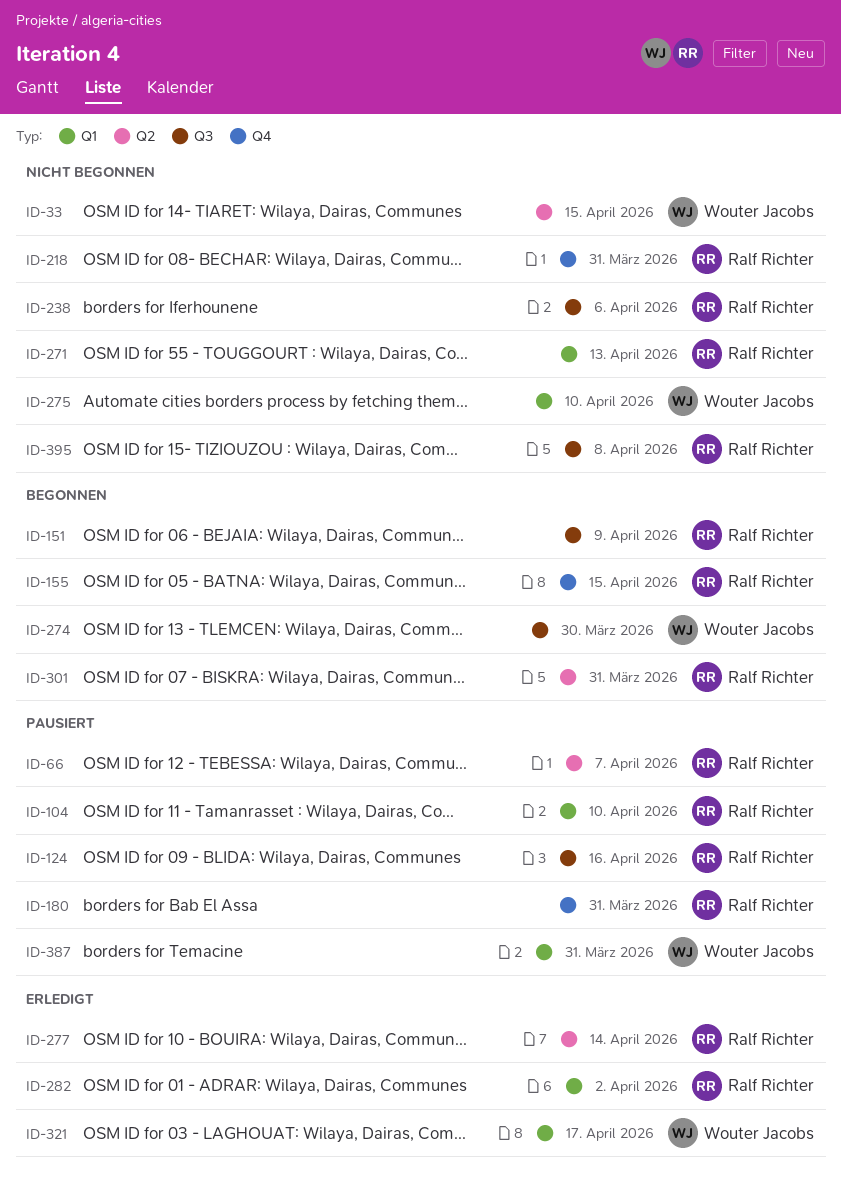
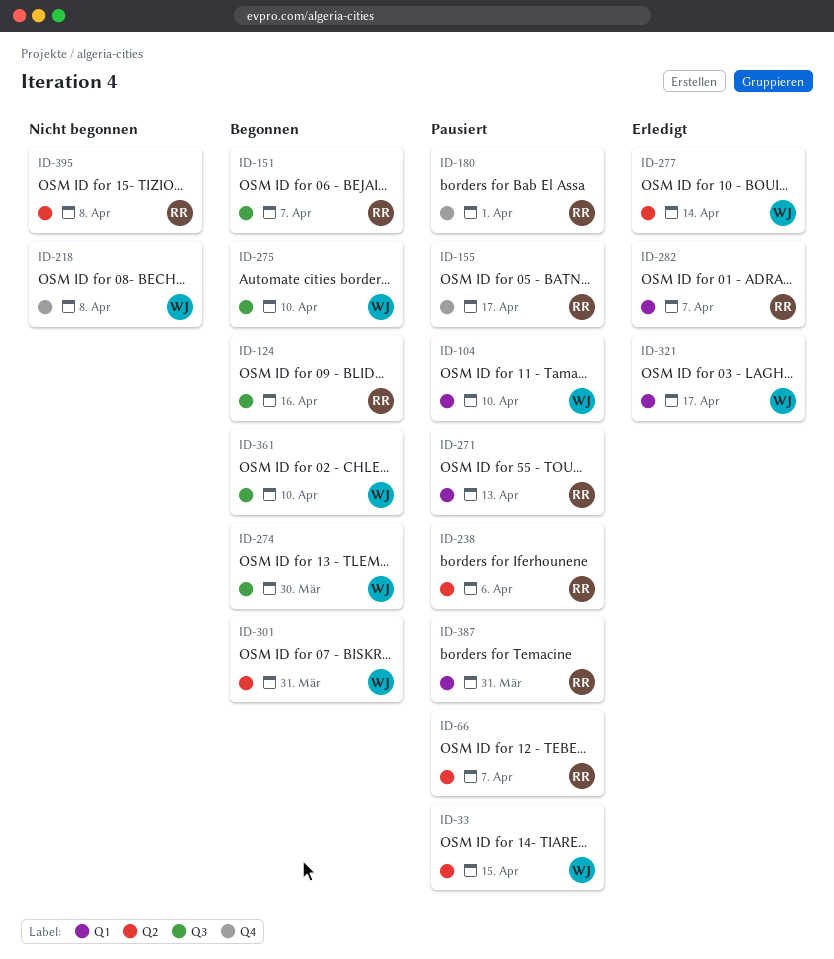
ID-33, status: Nicht begonnen -> Pausiert
ID-104, owner: Ralf Richter -> Wouter Jacobs
ID-124, status: Pausiert -> Begonnen
ID-151, due: Apr 9 -> Apr 7
ID-155, status: Begonnen -> Pausiert
ID-155, due: Apr 15 -> Apr 17
ID-180, due: Mar 31 -> Apr 1
ID-218, owner: Ralf Richter -> Wouter Jacobs
ID-218, due: Mar 31 -> Apr 8
ID-238, status: Nicht begonnen -> Pausiert
ID-238, label: Q3 -> Q2
ID-271, status: Nicht begonnen -> Pausiert
ID-275, status: Nicht begonnen -> Begonnen
ID-275, label: Q1 -> Q3
ID-277, owner: Ralf Richter -> Wouter Jacobs
ID-282, due: Apr 2 -> Apr 7
ID-301, owner: Ralf Richter -> Wouter Jacobs
ID-361: none -> present
ID-387, owner: Wouter Jacobs -> Ralf Richter
ID-395, label: Q3 -> Q2

